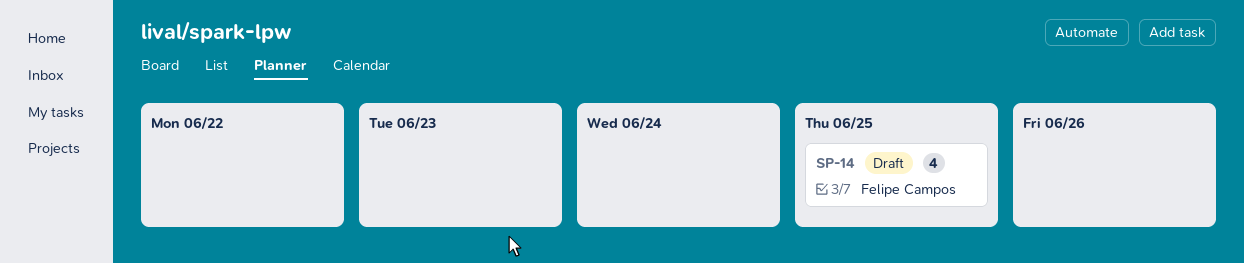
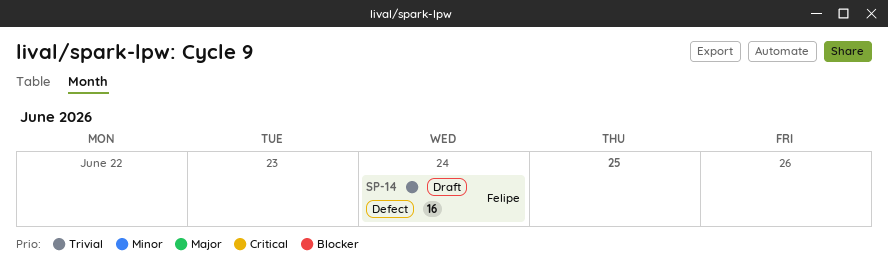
SP-14, estimate: 4 -> 16
SP-14, due: Jun 25 -> Jun 24

